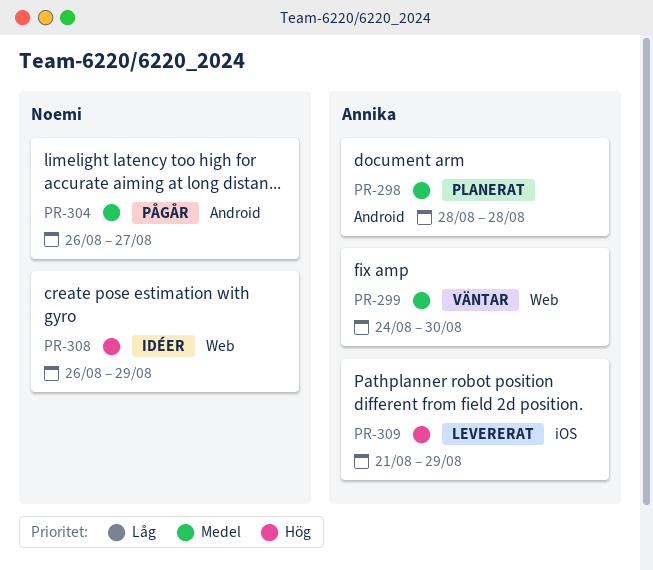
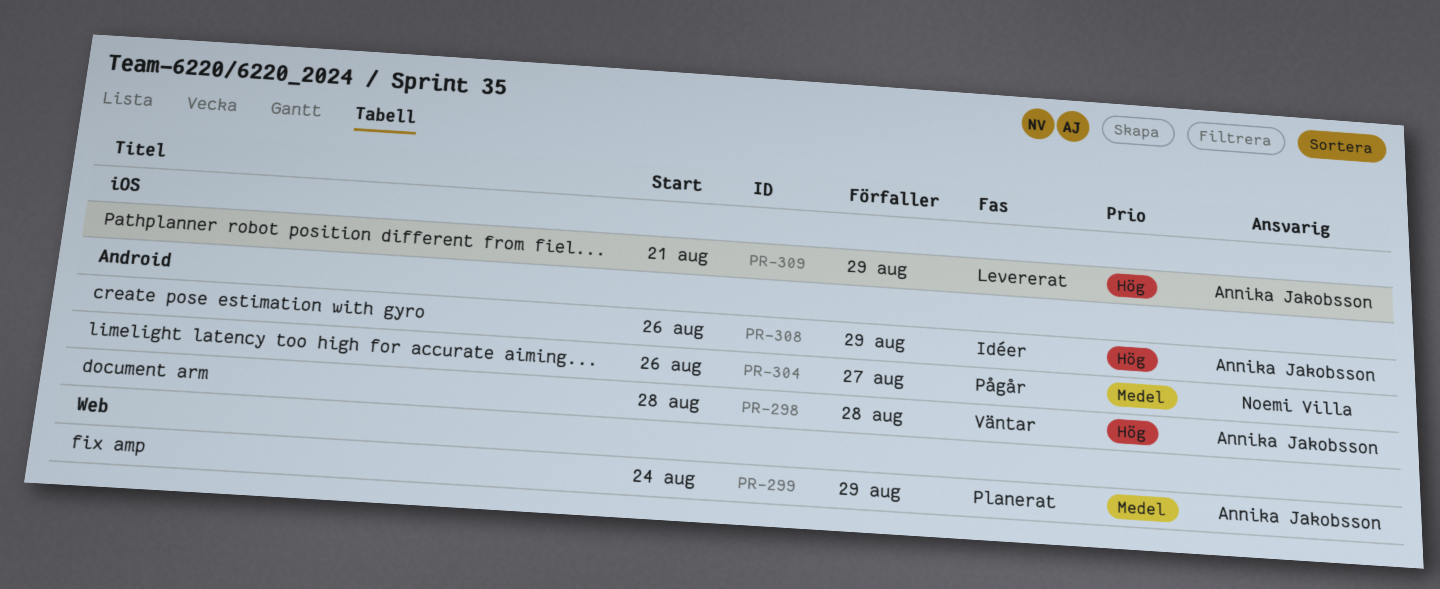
PR-298, status: Planerat -> Väntar
PR-298, priority: Medel -> Hög
PR-299, status: Väntar -> Planerat
PR-299, due: Aug 30 -> Aug 29
PR-308, owner: Noemi Villa -> Annika Jakobsson
PR-308, label: Web -> Android

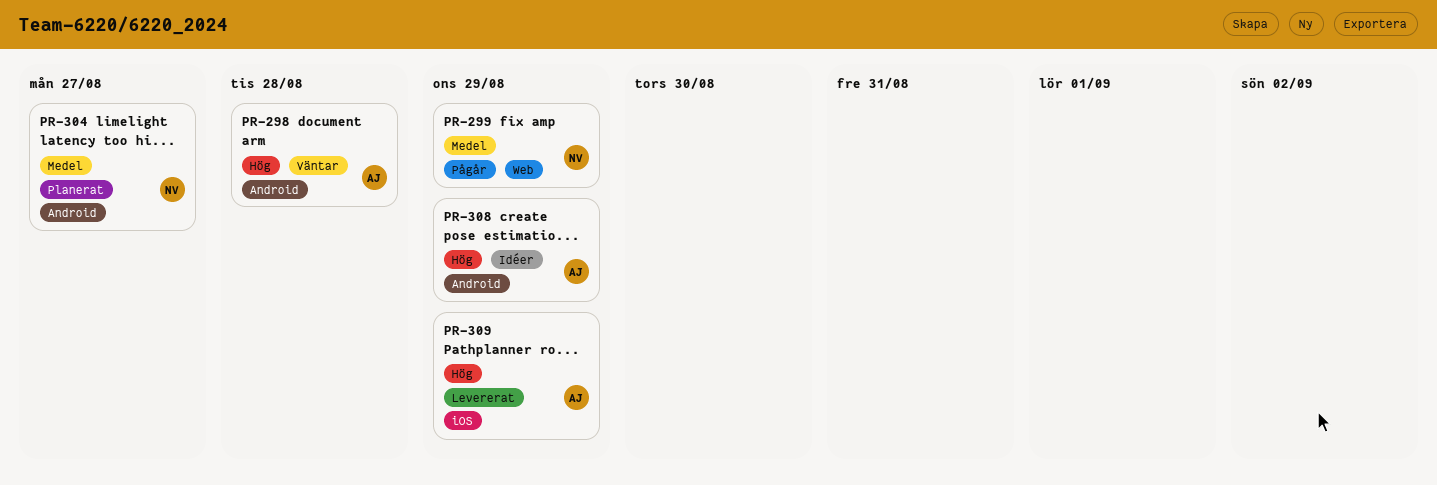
PR-299, status: Planerat -> Pågår
PR-299, owner: Annika Jakobsson -> Noemi Villa
PR-304, status: Pågår -> Planerat

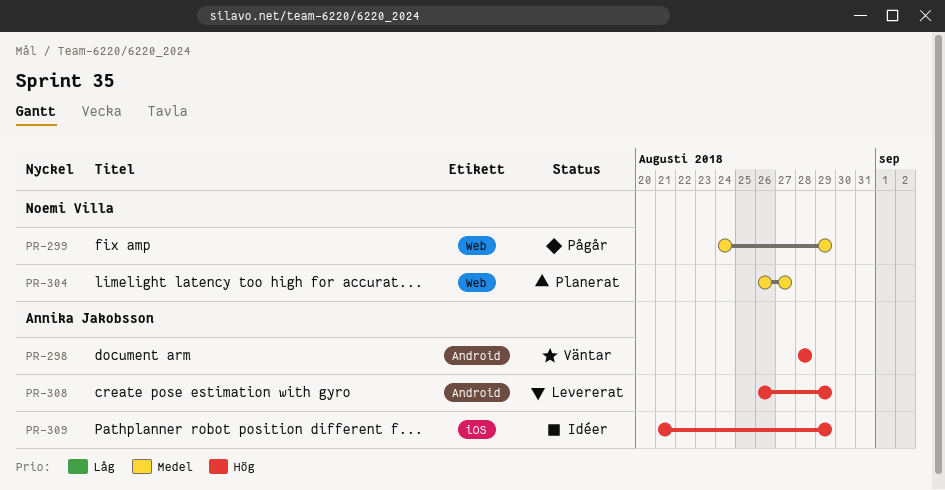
PR-304, label: Android -> Web
PR-308, status: Idéer -> Levererat
PR-309, status: Levererat -> Idéer

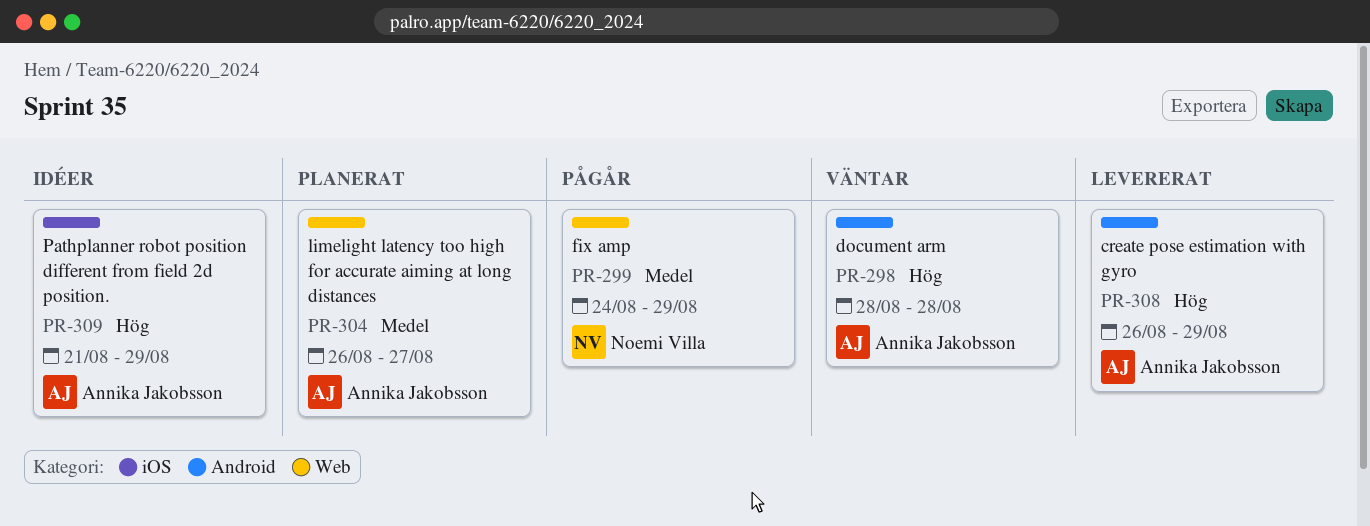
PR-304, owner: Noemi Villa -> Annika Jakobsson

